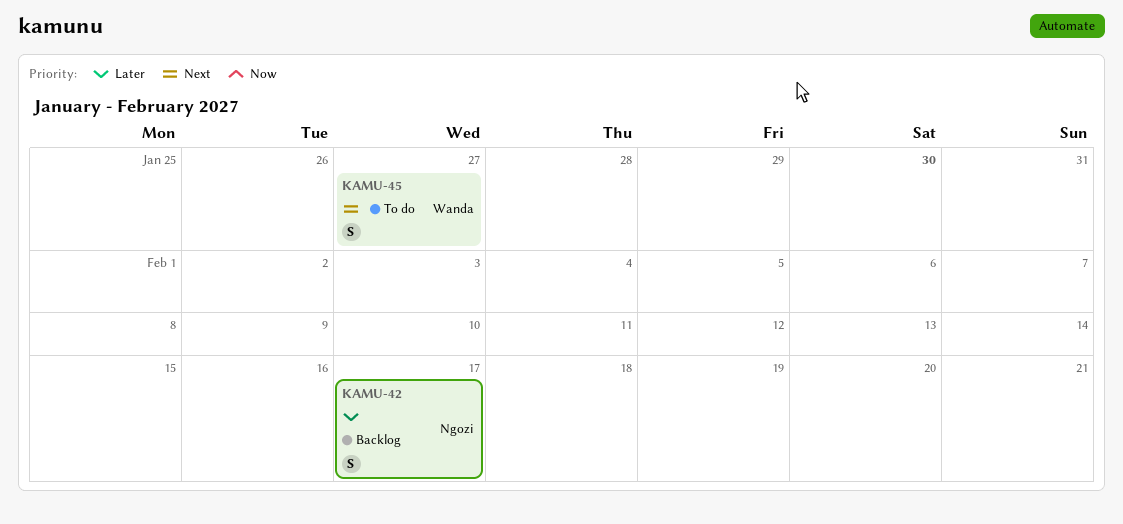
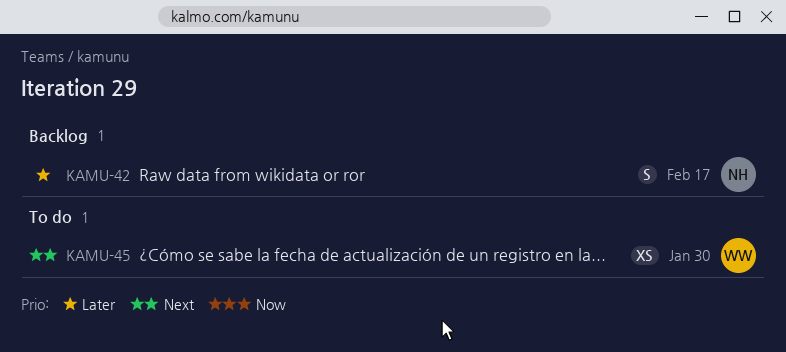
KAMU-45, estimate: S -> XS
KAMU-45, due: Jan 27 -> Jan 30

